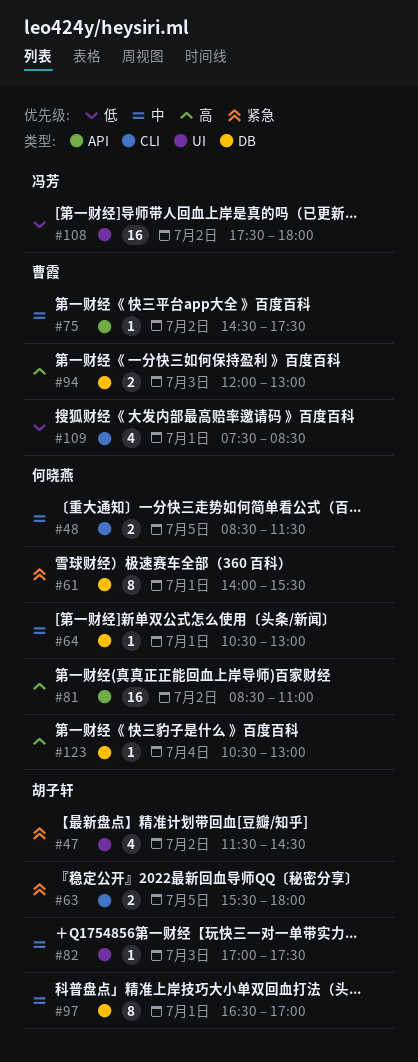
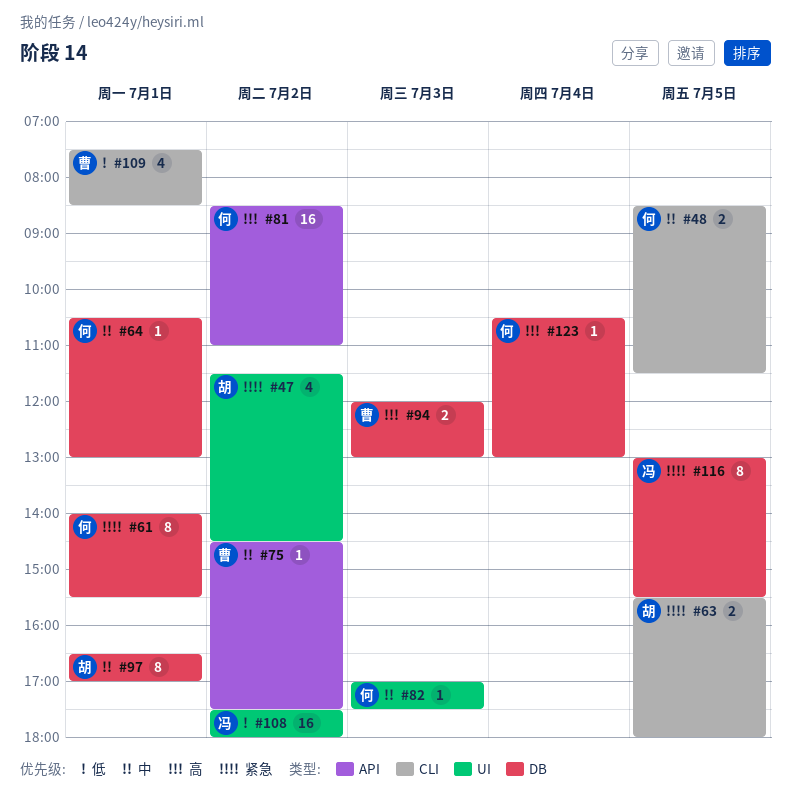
#82, owner: 胡子轩 -> 何晓燕
#116: none -> present

